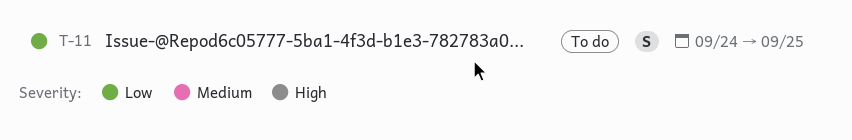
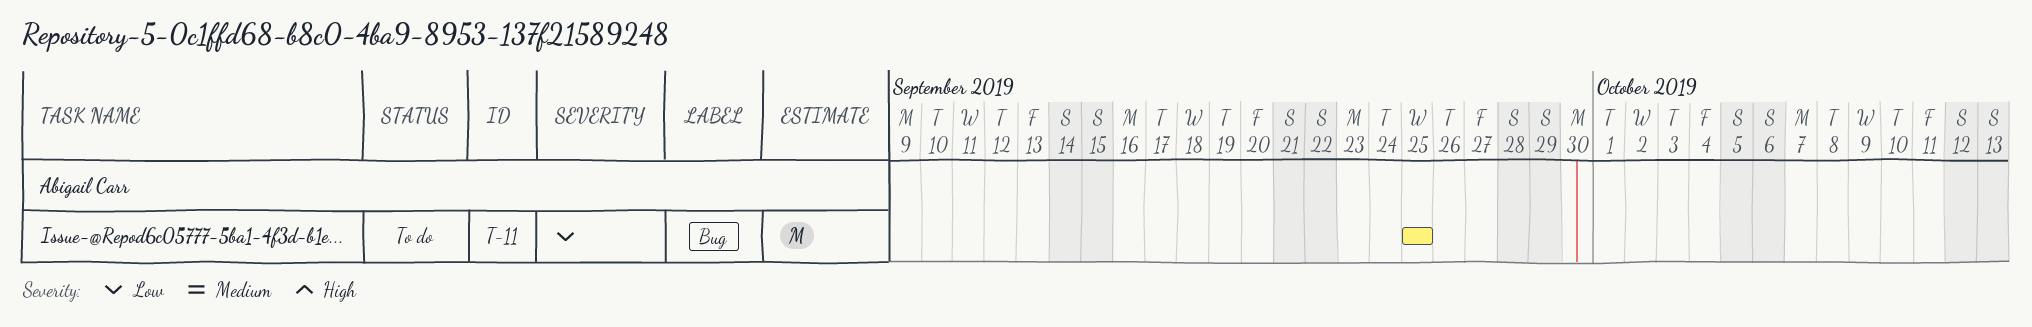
T-11, estimate: S -> M
T-11, start: Sep 24 -> Sep 25

